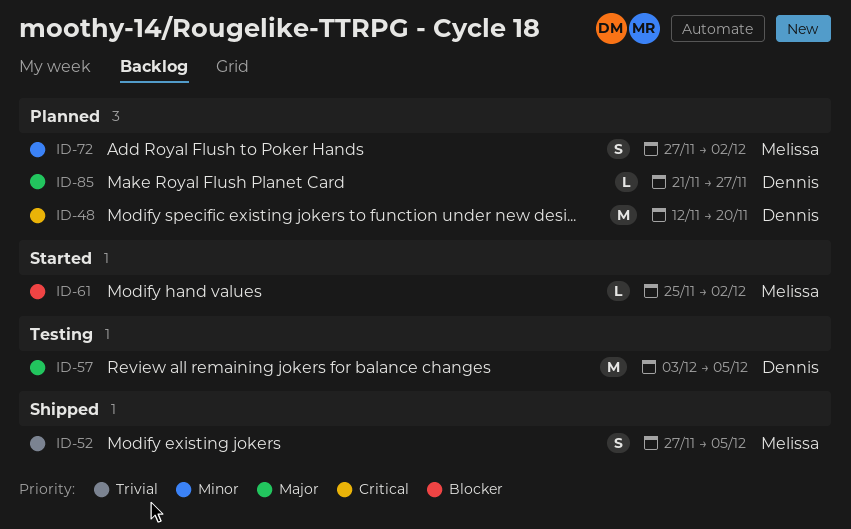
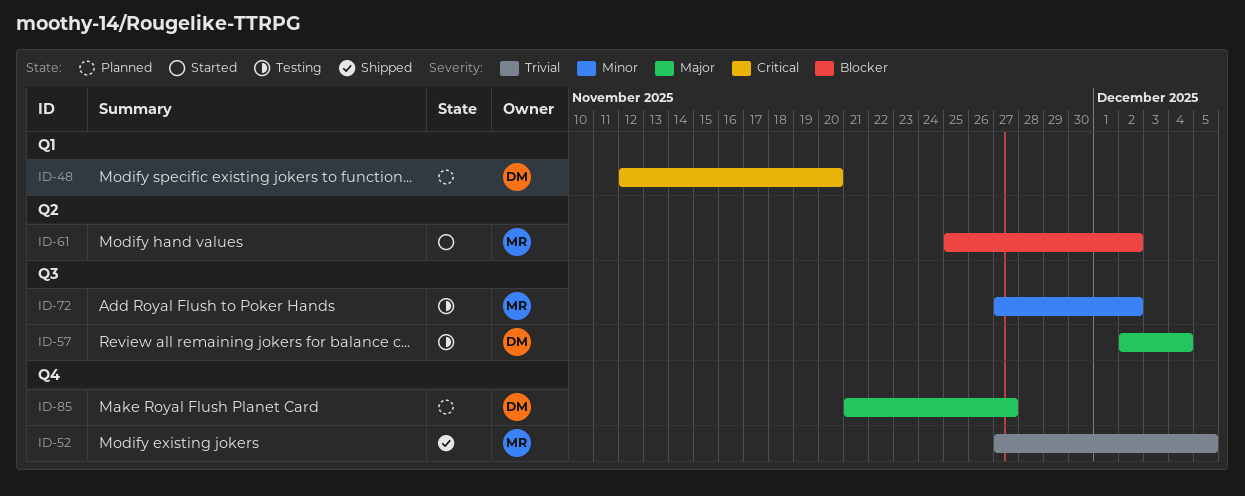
ID-57, start: Dec 3 -> Dec 2
ID-57, due: Dec 5 -> Dec 4
ID-72, status: Planned -> Testing

